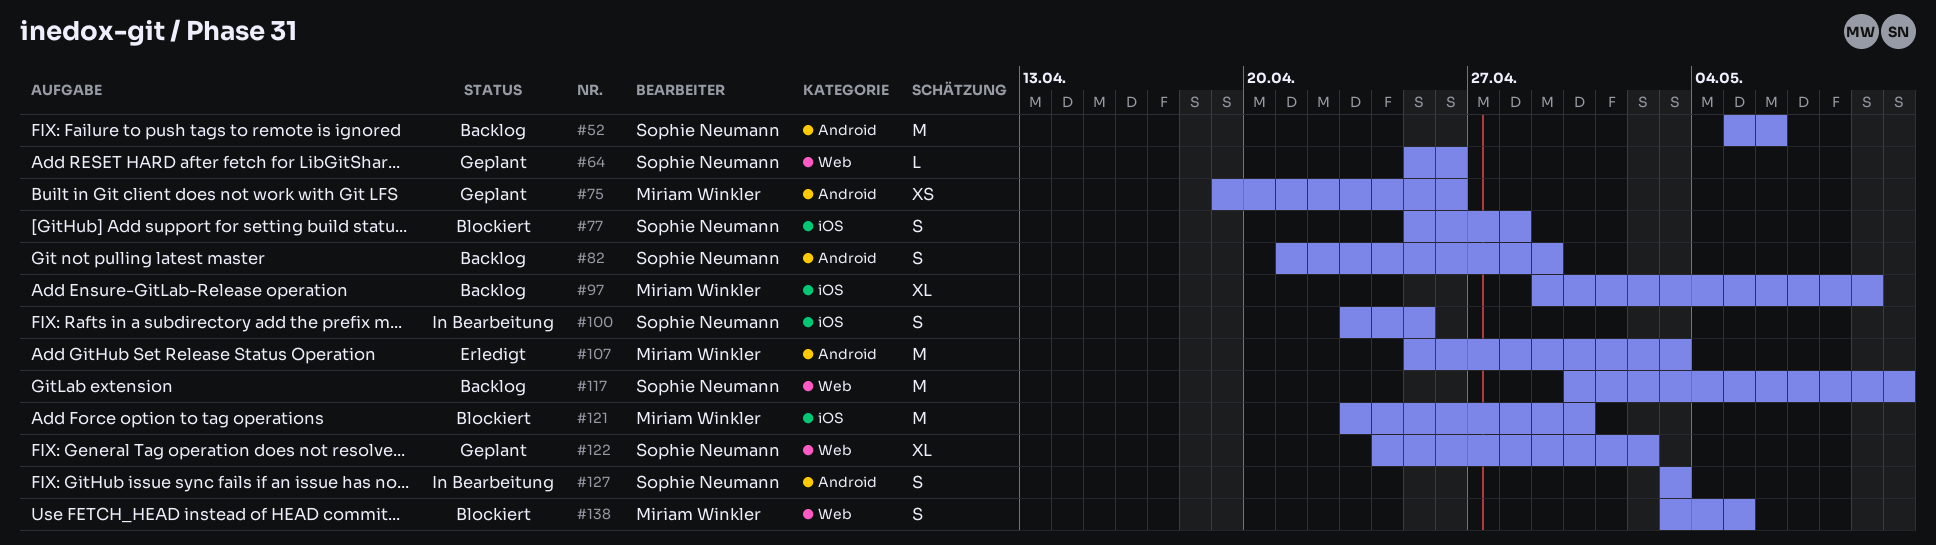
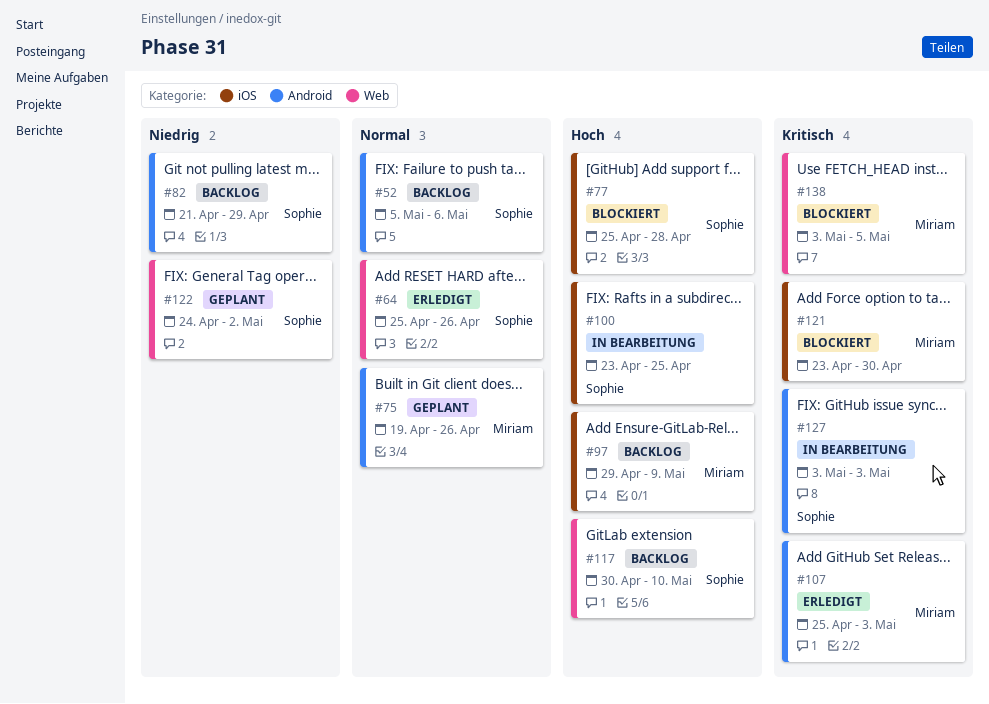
#64, status: Geplant -> Erledigt

